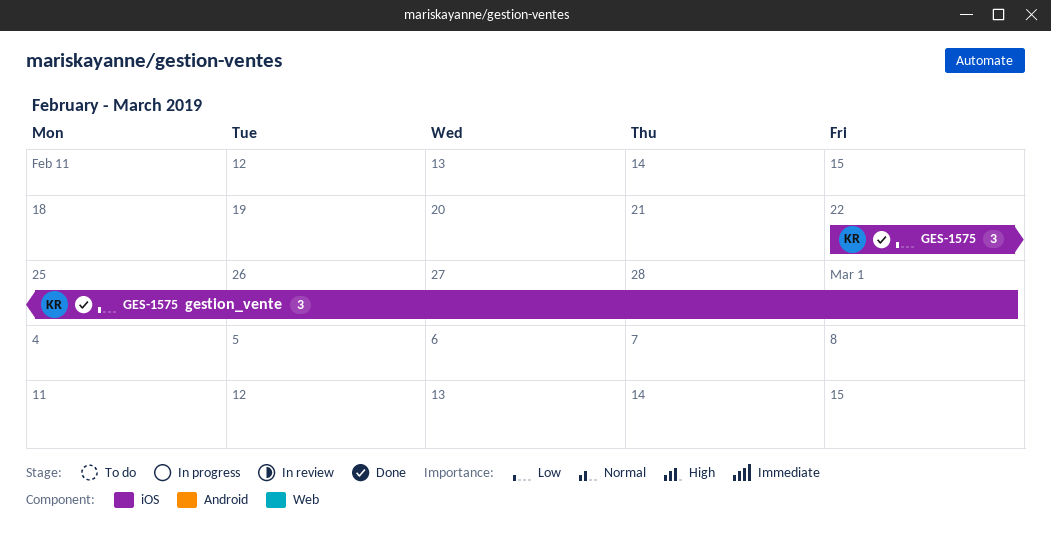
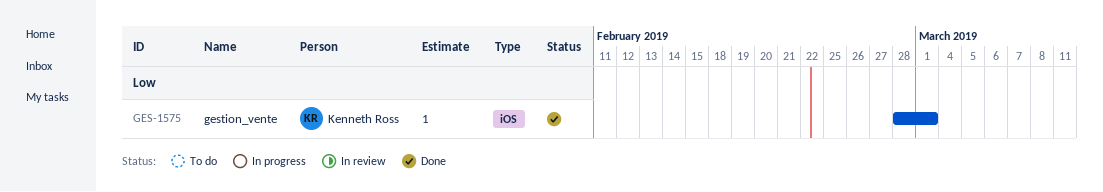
GES-1575, estimate: 3 -> 1
GES-1575, start: Feb 22 -> Feb 28

